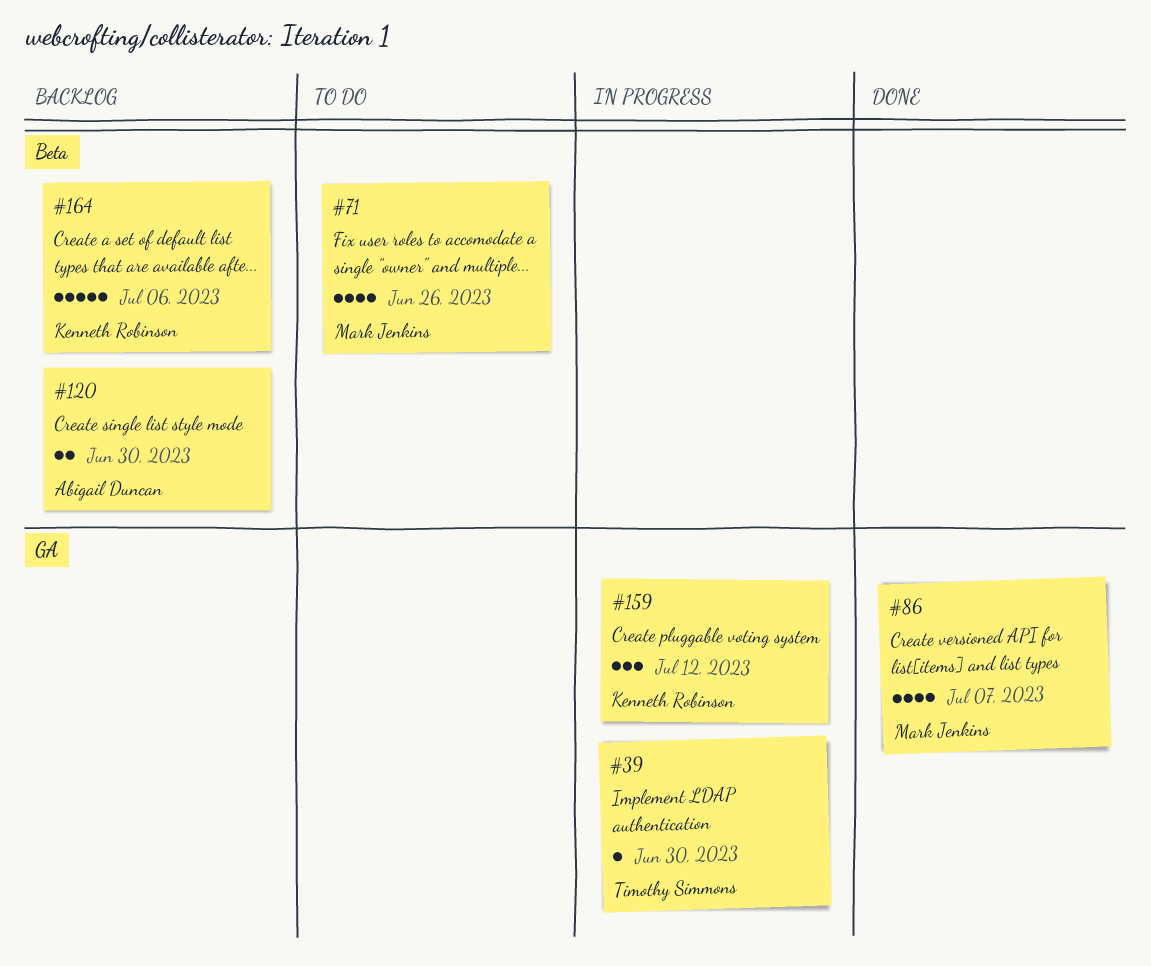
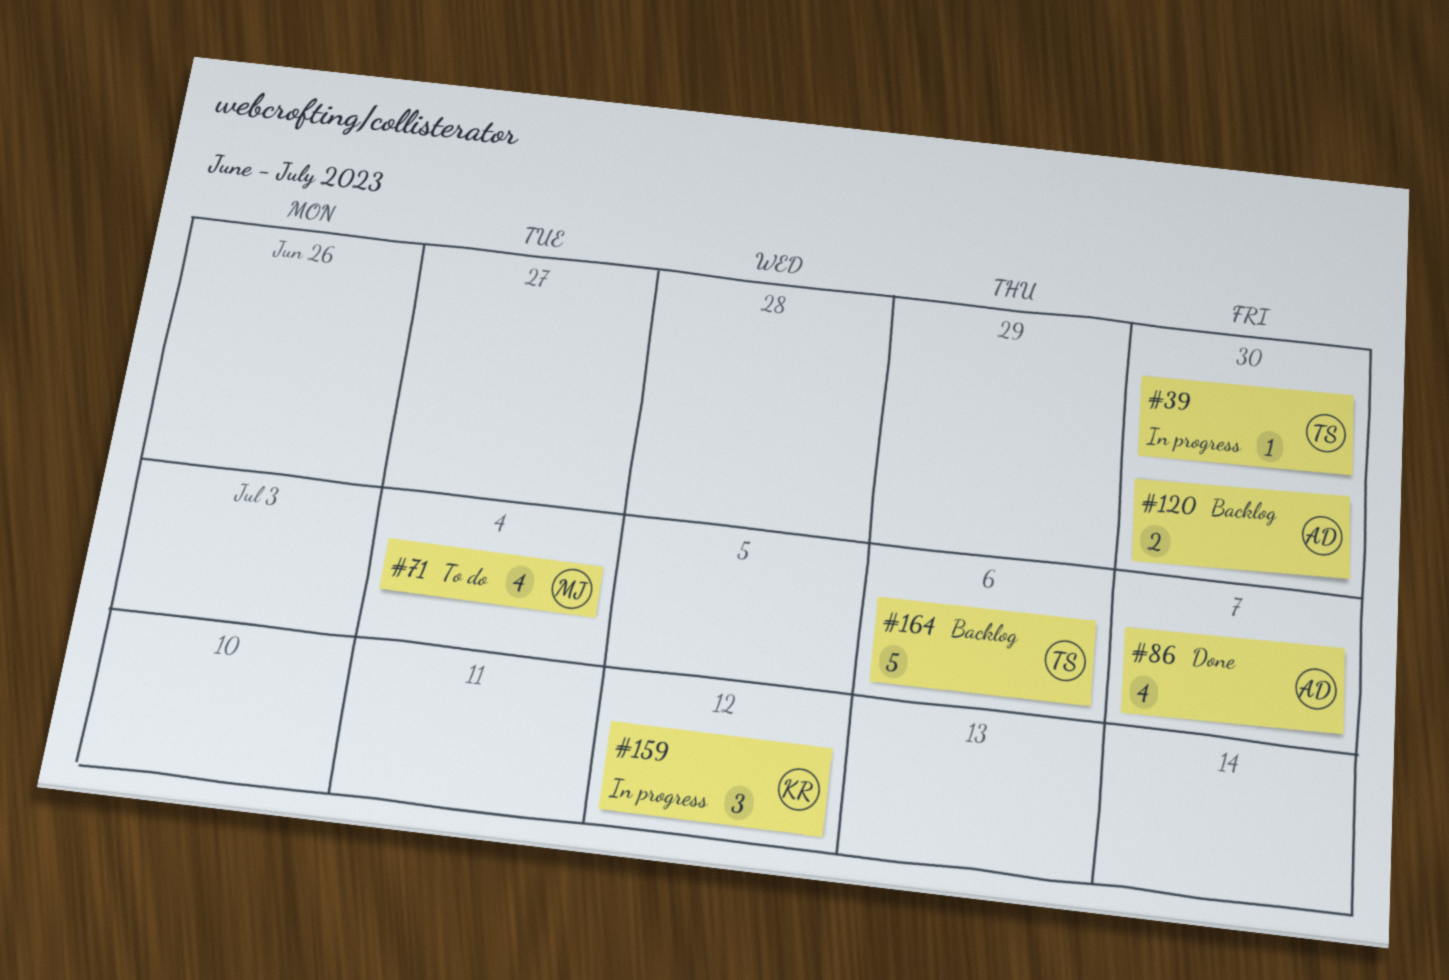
#71, due: Jun 26 -> Jul 4
#86, owner: Mark Jenkins -> Abigail Duncan
#164, owner: Kenneth Robinson -> Timothy Simmons

